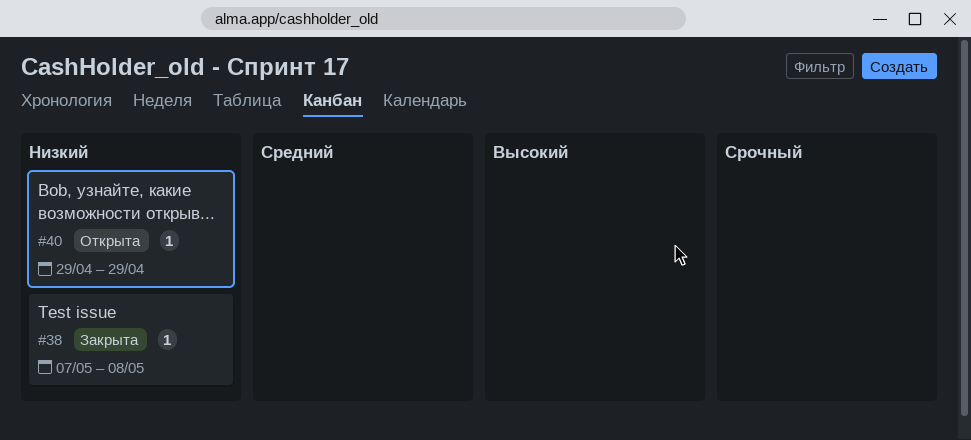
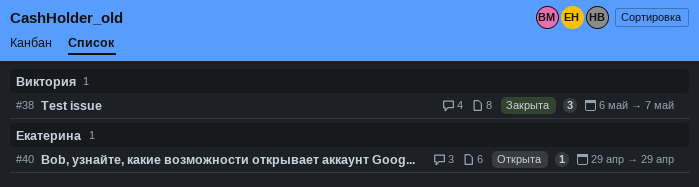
#38, estimate: 1 -> 3
#38, start: May 7 -> May 6
#38, due: May 8 -> May 7

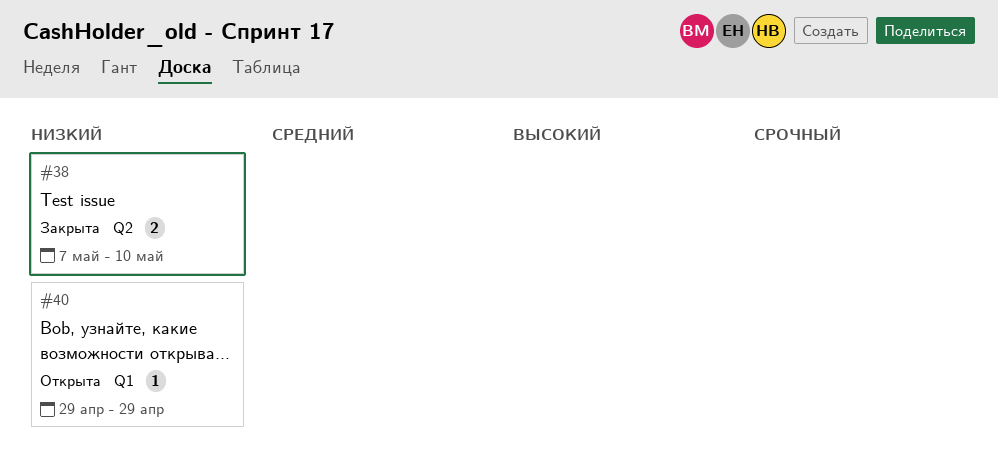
#38, estimate: 3 -> 2
#38, start: May 6 -> May 7
#38, due: May 7 -> May 10

